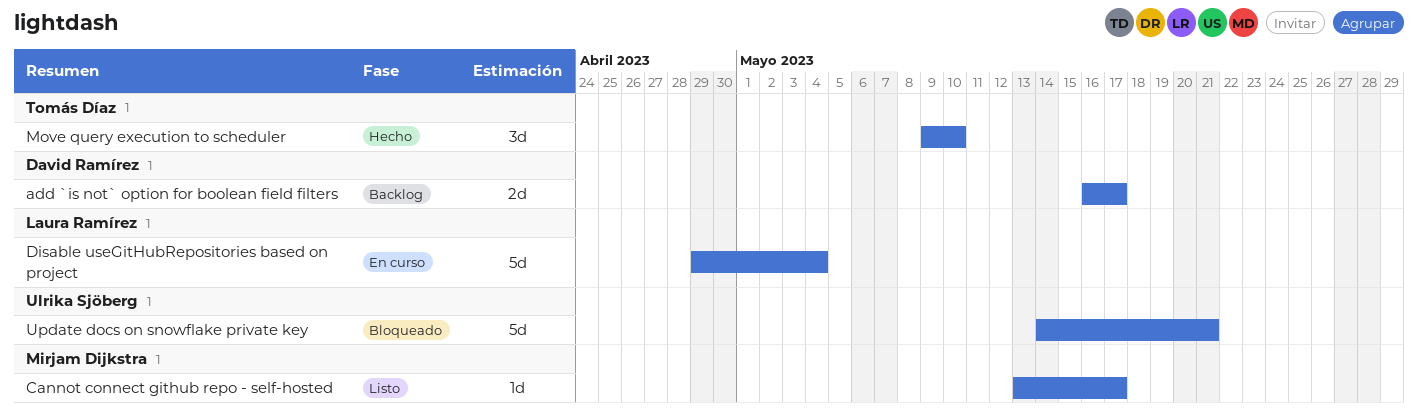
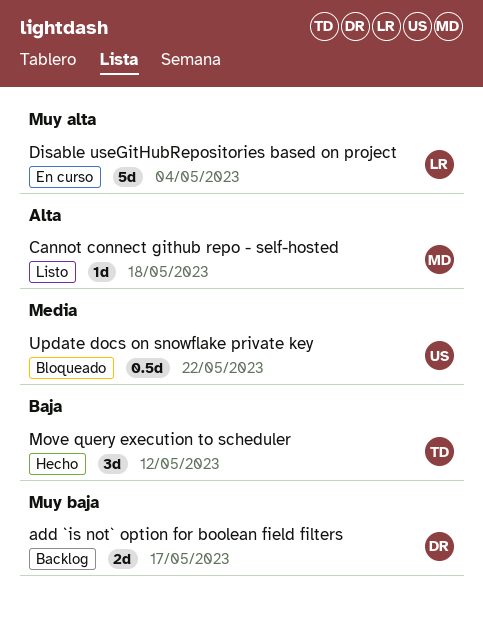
Cannot connect github repo - self-hosted, due: May 17 -> May 18
Move query execution to scheduler, due: May 10 -> May 12
Update docs on snowflake private key, estimate: 5d -> 0.5d
Update docs on snowflake private key, due: May 21 -> May 22

